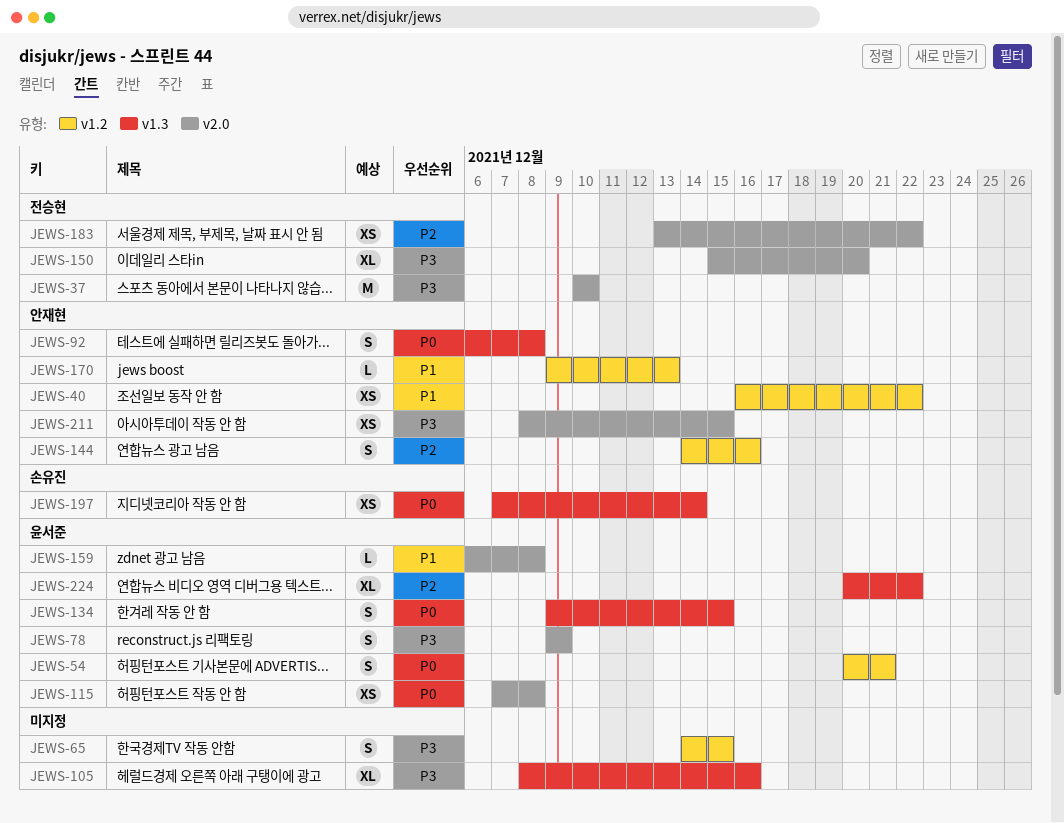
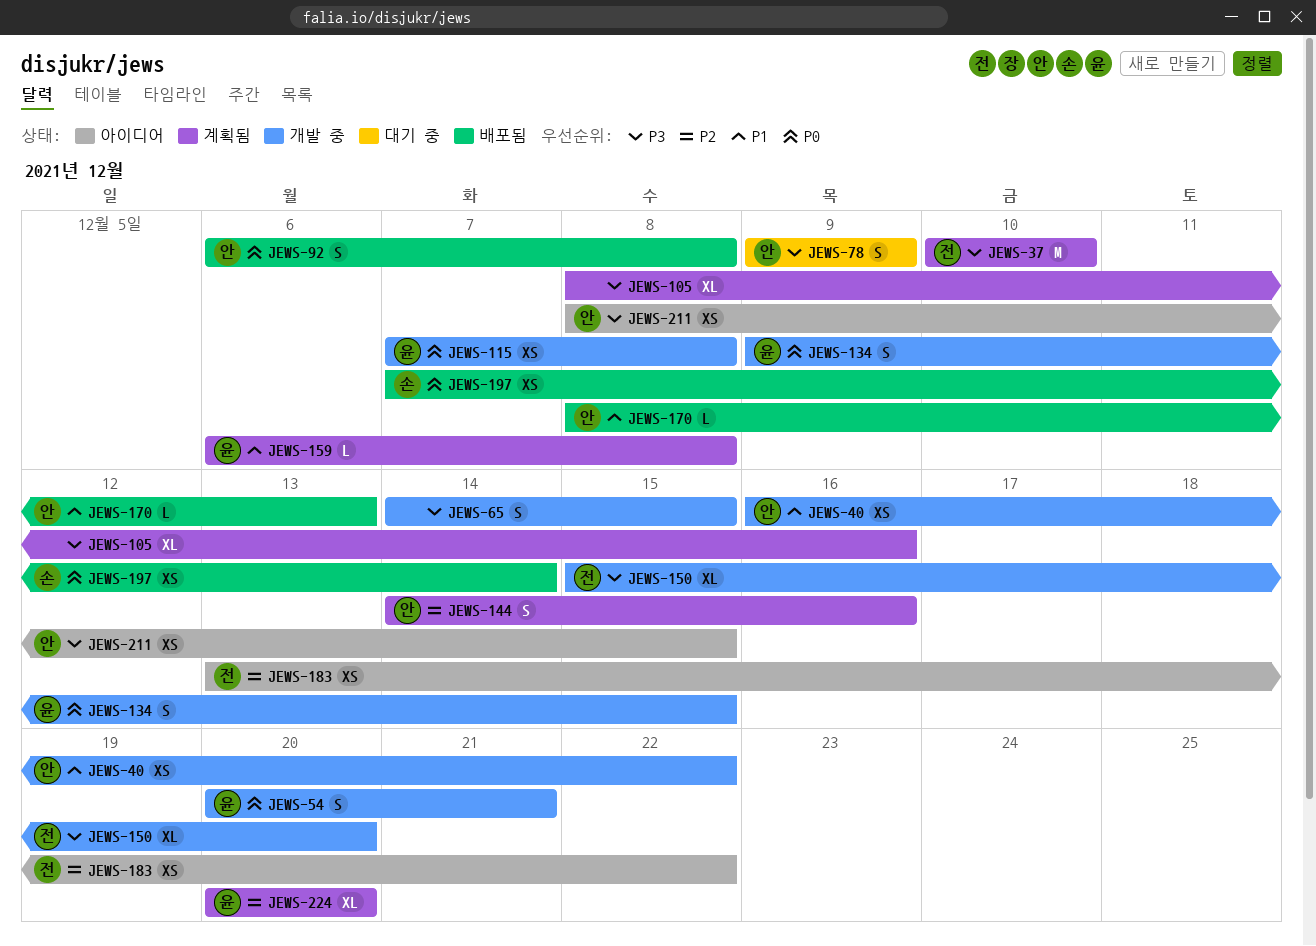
JEWS-78, owner: 윤서준 -> 안재현
JEWS-170, start: Dec 9 -> Dec 8
JEWS-224, due: Dec 22 -> Dec 20

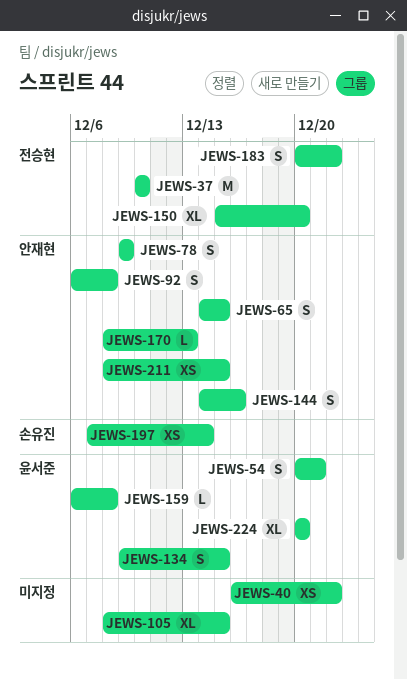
JEWS-40, owner: 안재현 -> none
JEWS-65, owner: none -> 안재현
JEWS-105, due: Dec 16 -> Dec 15
JEWS-115: present -> none
JEWS-183, estimate: XS -> S
JEWS-183, start: Dec 13 -> Dec 20

